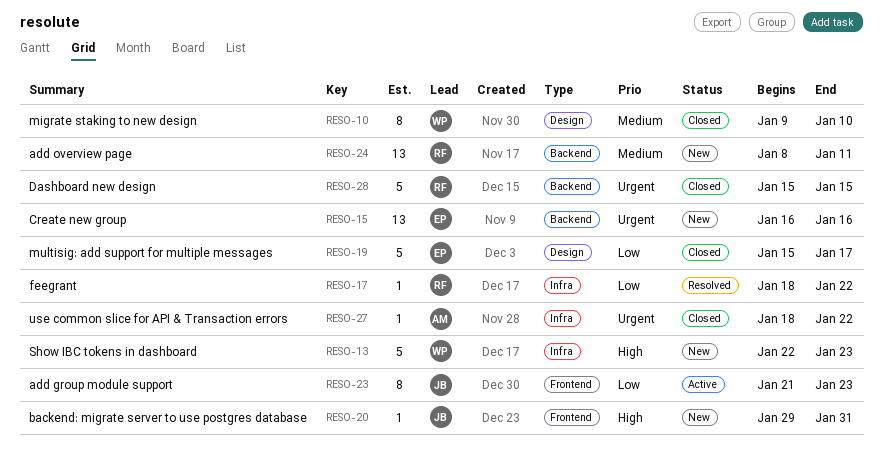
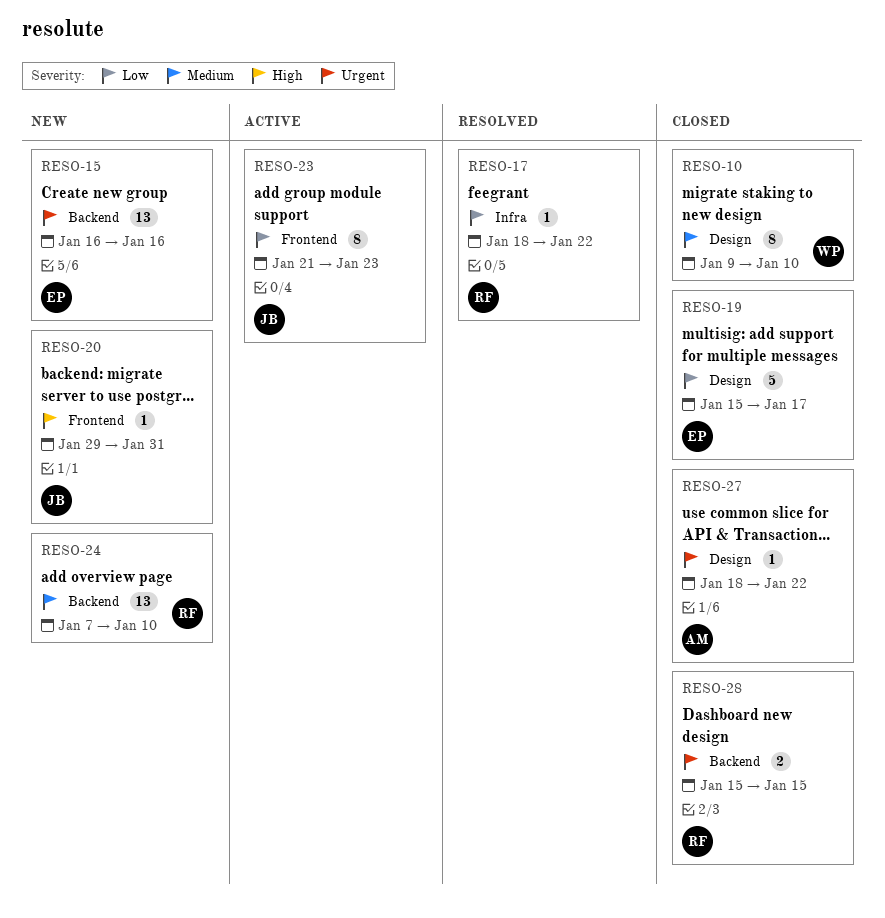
RESO-13: present -> none
RESO-24, start: Jan 8 -> Jan 7
RESO-24, due: Jan 11 -> Jan 10
RESO-27, label: Infra -> Design
RESO-28, estimate: 5 -> 2

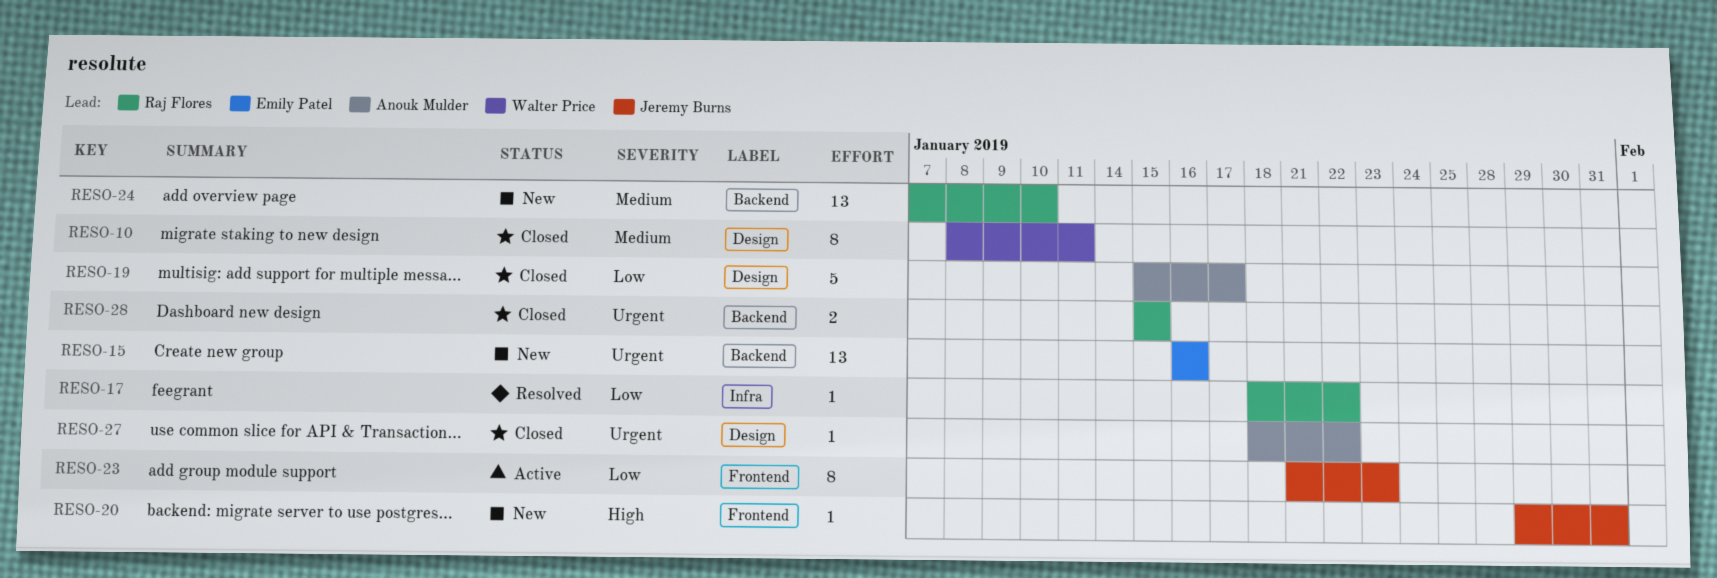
RESO-10, start: Jan 9 -> Jan 8
RESO-10, due: Jan 10 -> Jan 11
RESO-19, owner: Emily Patel -> Anouk Mulder

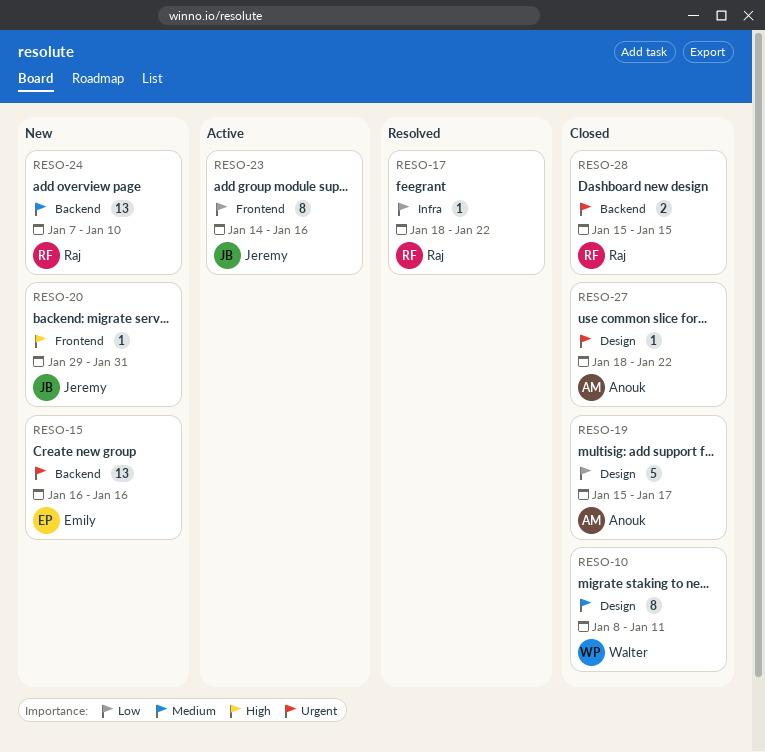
RESO-23, start: Jan 21 -> Jan 14
RESO-23, due: Jan 23 -> Jan 16

